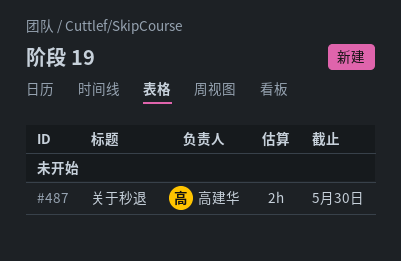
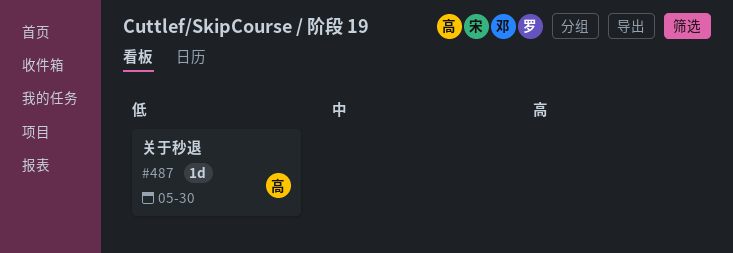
#487, estimate: 2h -> 1d

